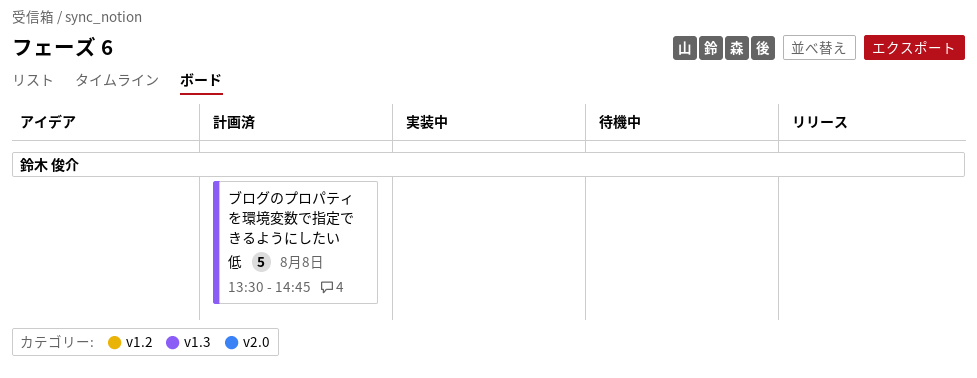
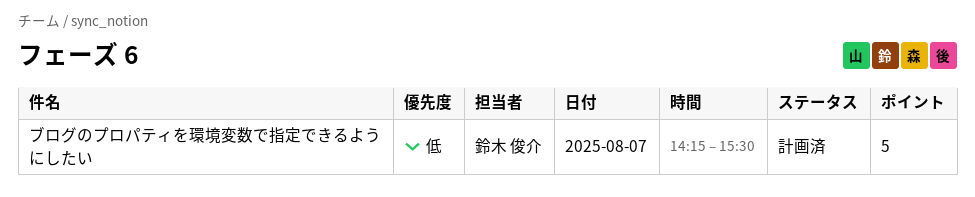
ブログのプロパティを環境変数で指定できるようにしたい, day: Aug 8 -> Aug 7
ブログのプロパティを環境変数で指定できるようにしたい, begins: 13:30 -> 14:15
ブログのプロパティを環境変数で指定できるようにしたい, ends: 14:45 -> 15:30

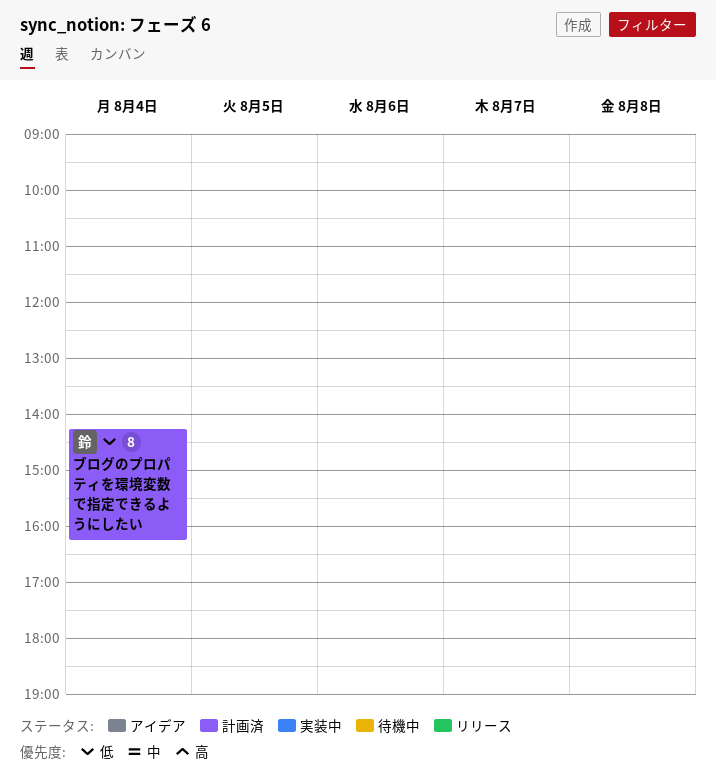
ブログのプロパティを環境変数で指定できるようにしたい, estimate: 5 -> 8
ブログのプロパティを環境変数で指定できるようにしたい, day: Aug 7 -> Aug 4
ブログのプロパティを環境変数で指定できるようにしたい, ends: 15:30 -> 16:15

